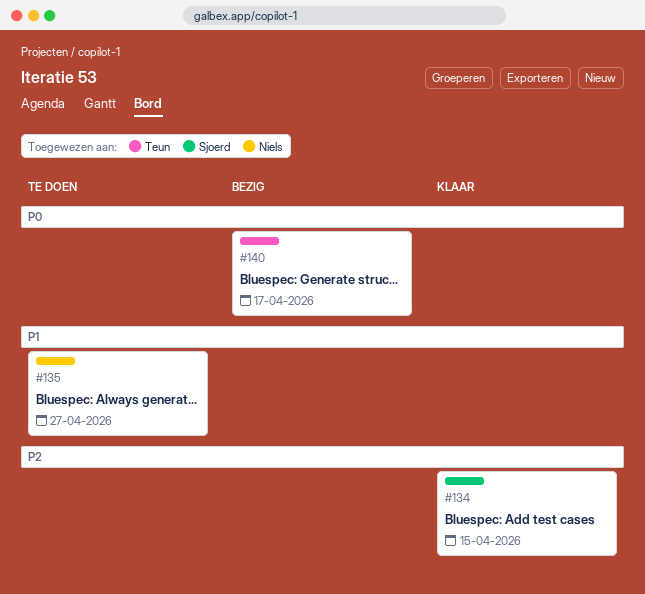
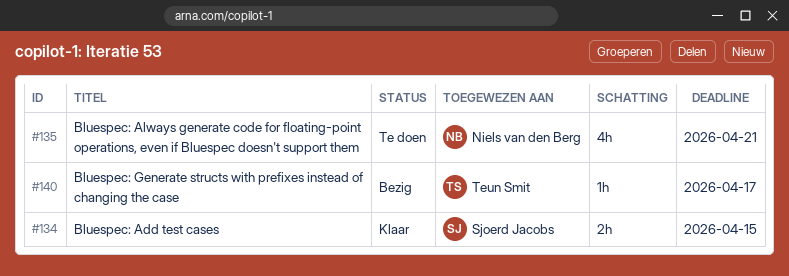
#135, due: Apr 27 -> Apr 21

